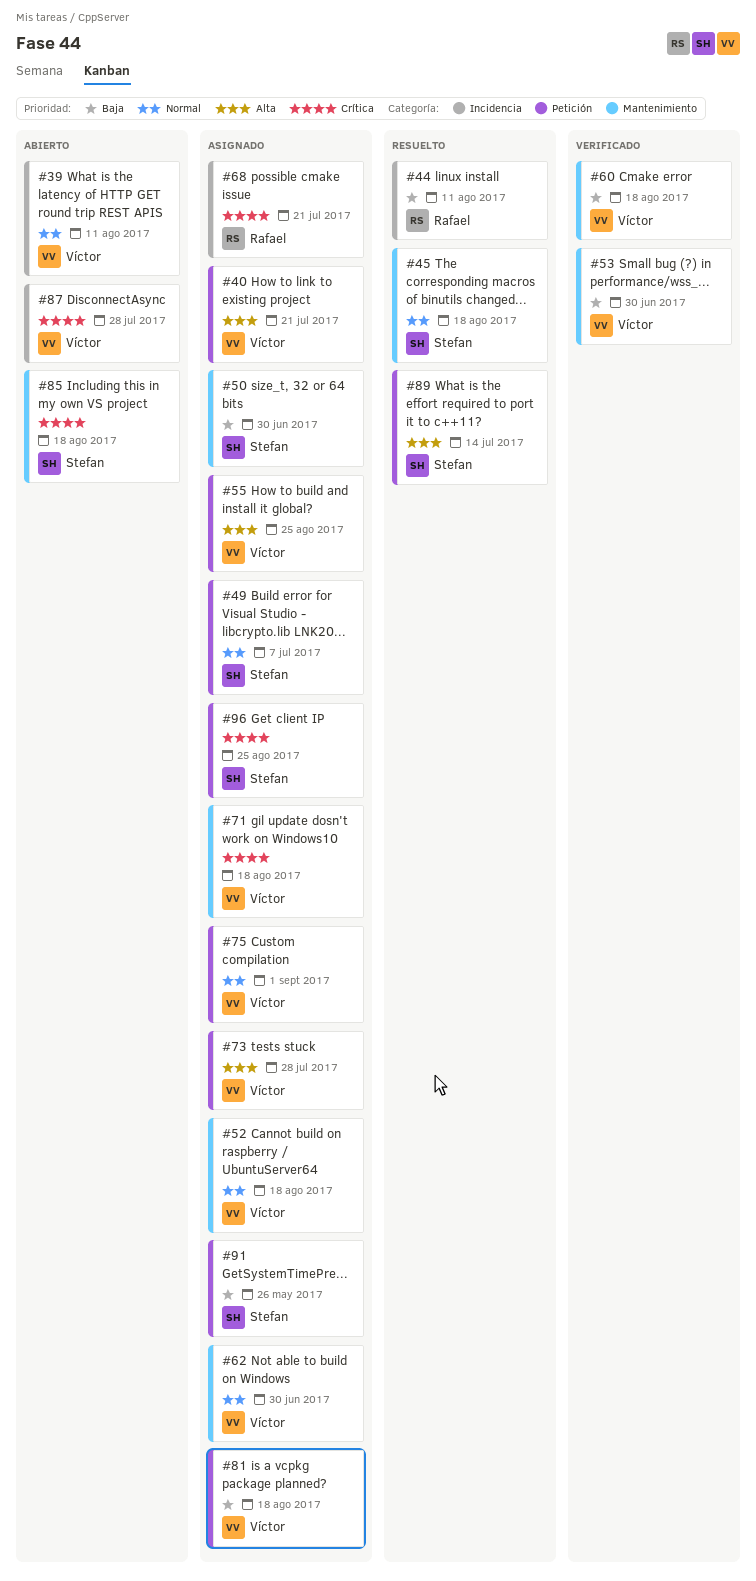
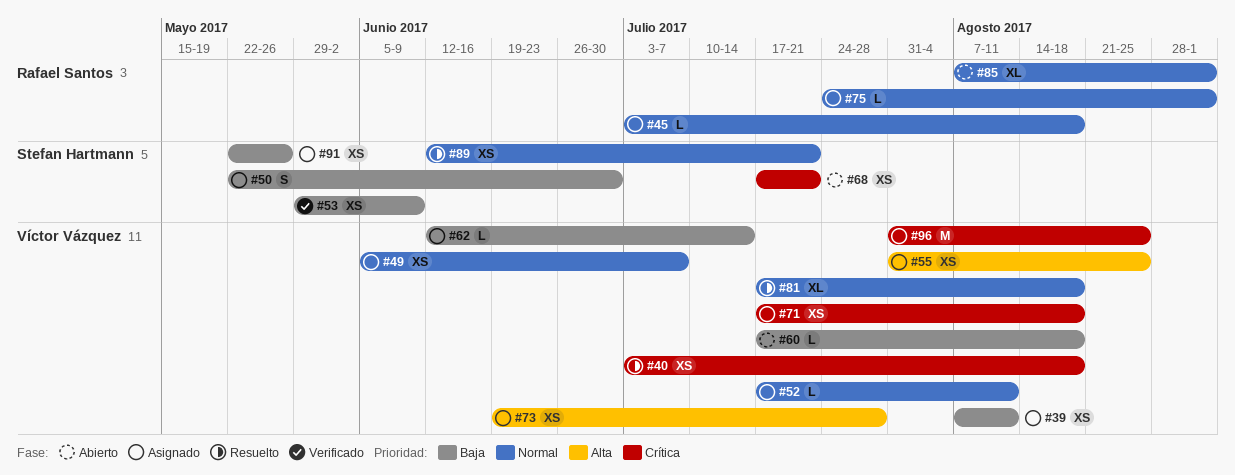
#39, status: Abierto -> Asignado
#39, priority: Normal -> Baja
#40, status: Asignado -> Resuelto
#40, priority: Alta -> Crítica
#40, due: Jul 21 -> Aug 18
#44: present -> none
#45, status: Resuelto -> Asignado
#45, owner: Stefan Hartmann -> Rafael Santos
#49, owner: Stefan Hartmann -> Víctor Vázquez
#52, due: Aug 18 -> Aug 11
#53, owner: Víctor Vázquez -> Stefan Hartmann
#53, due: Jun 30 -> Jun 9
#60, status: Verificado -> Abierto
#62, priority: Normal -> Baja
#62, due: Jun 30 -> Jul 14
#68, status: Asignado -> Abierto
#68, owner: Rafael Santos -> Stefan Hartmann
#75, owner: Víctor Vázquez -> Rafael Santos
#81, status: Asignado -> Resuelto
#81, priority: Baja -> Normal
#85, owner: Stefan Hartmann -> Rafael Santos
#85, priority: Crítica -> Normal
#85, due: Aug 18 -> Sep 1
#87: present -> none
#89, priority: Alta -> Normal
#89, due: Jul 14 -> Jul 21
#96, owner: Stefan Hartmann -> Víctor Vázquez

